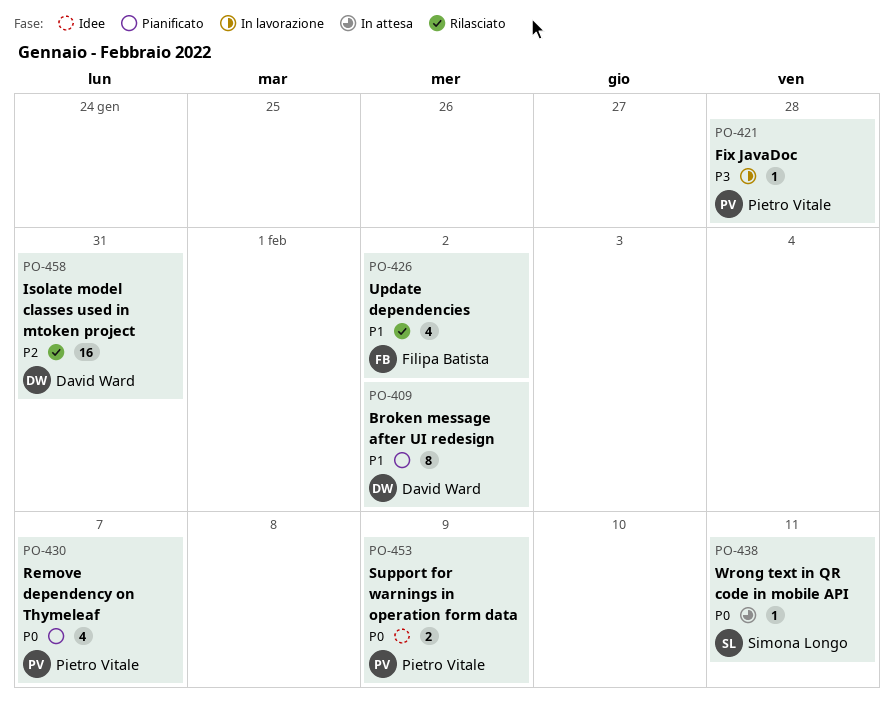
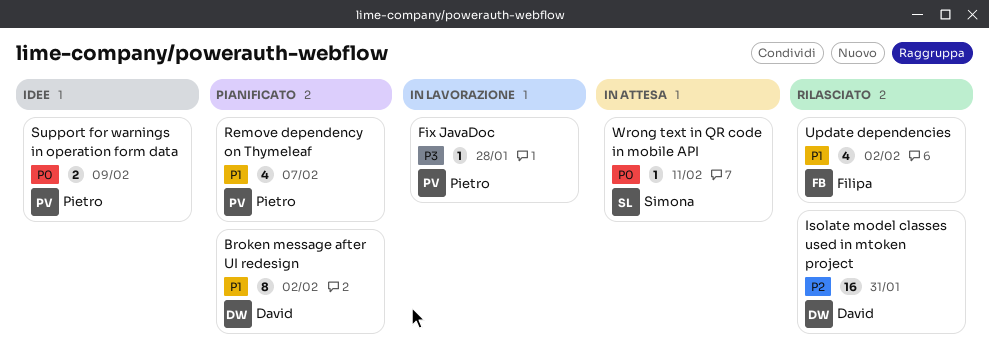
Remove dependency on Thymeleaf, priority: P0 -> P1

